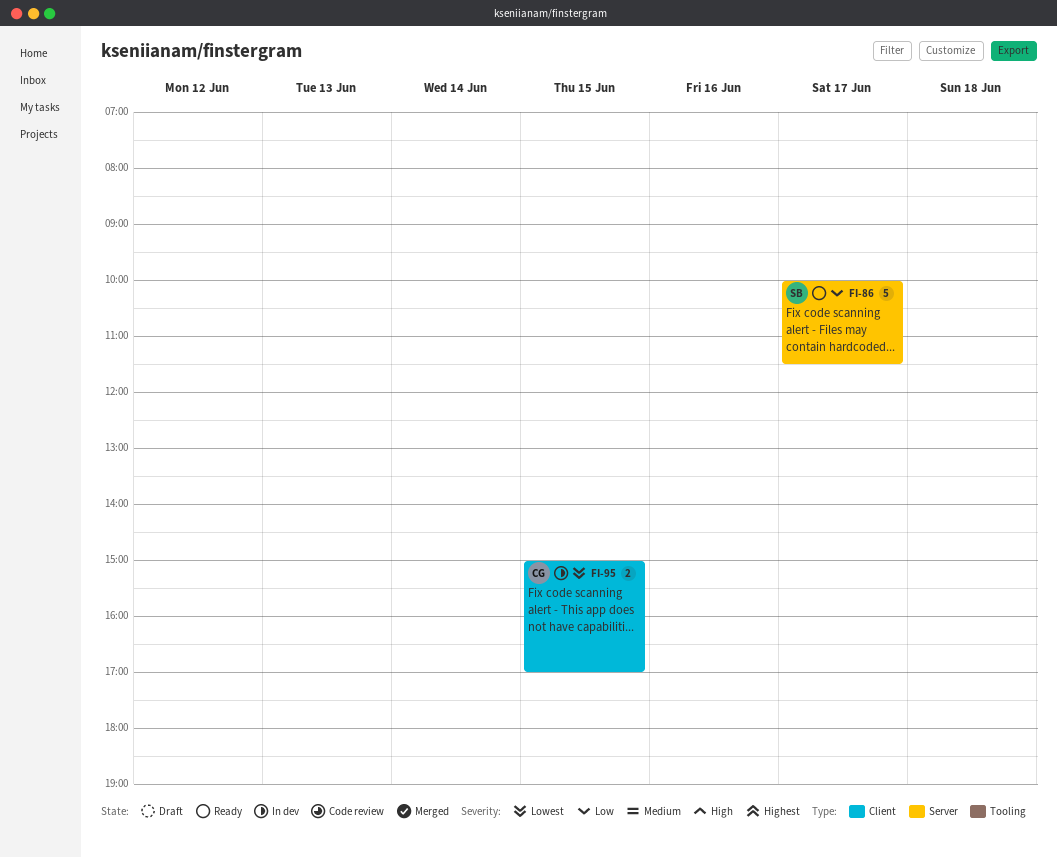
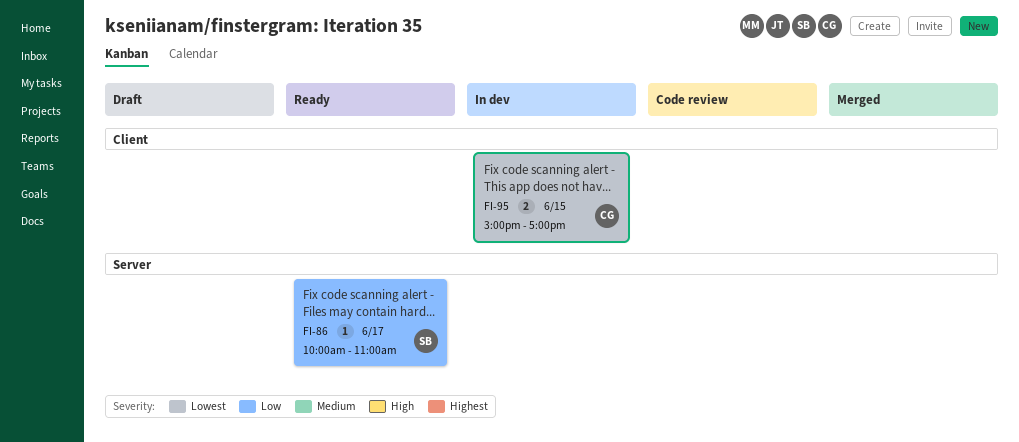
FI-86, estimate: 5 -> 1
FI-86, ends: 11:30 -> 11:00

